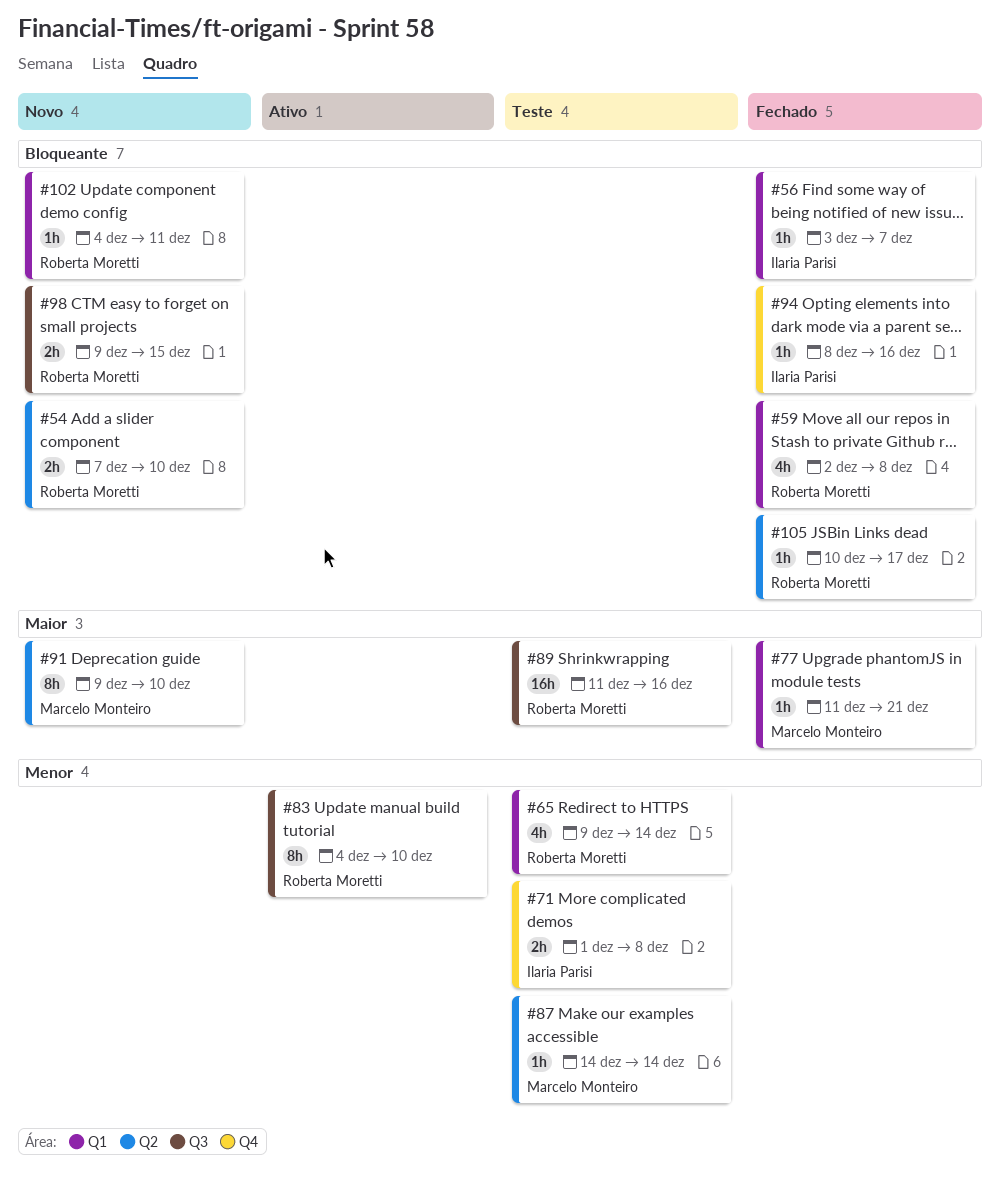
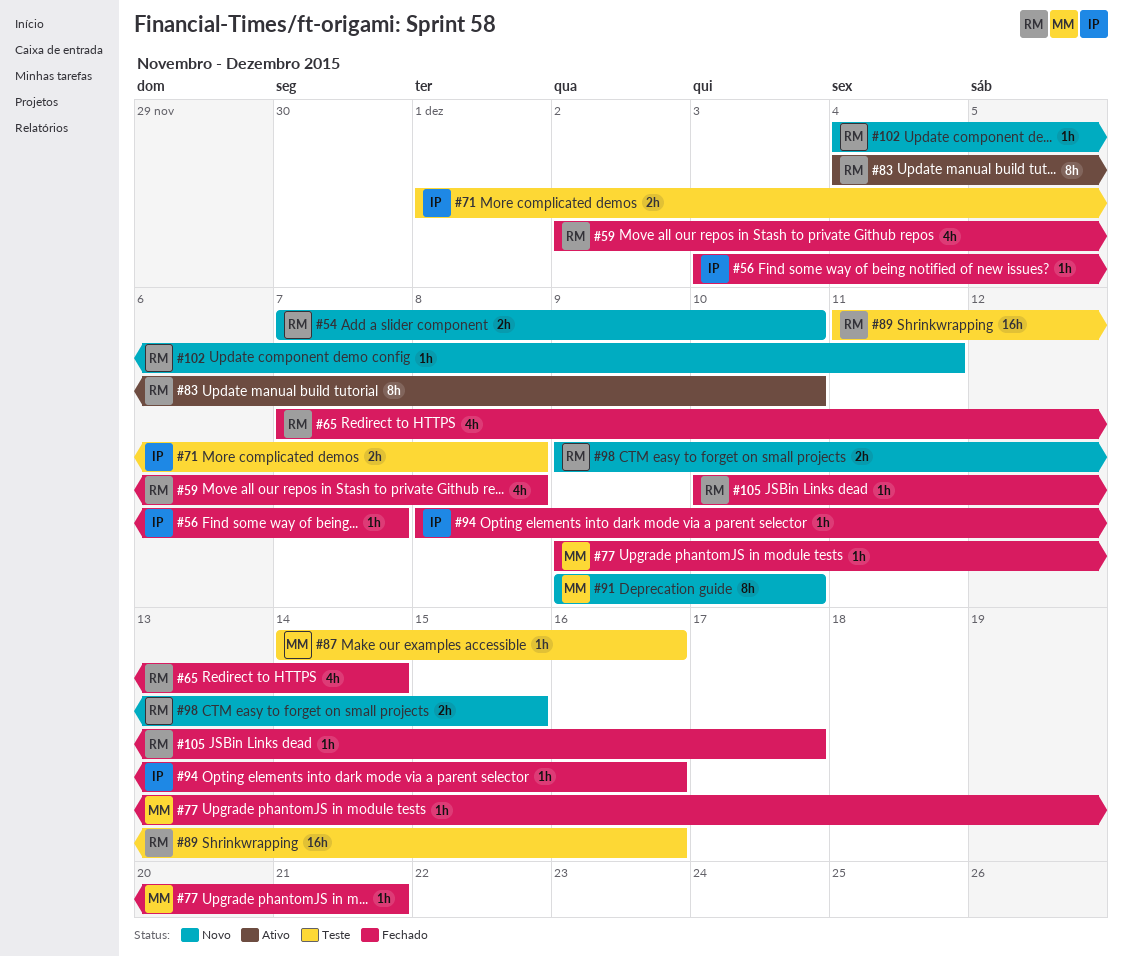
#65, status: Teste -> Fechado
#65, start: Dec 9 -> Dec 7
#77, start: Dec 11 -> Dec 9
#87, due: Dec 14 -> Dec 16

